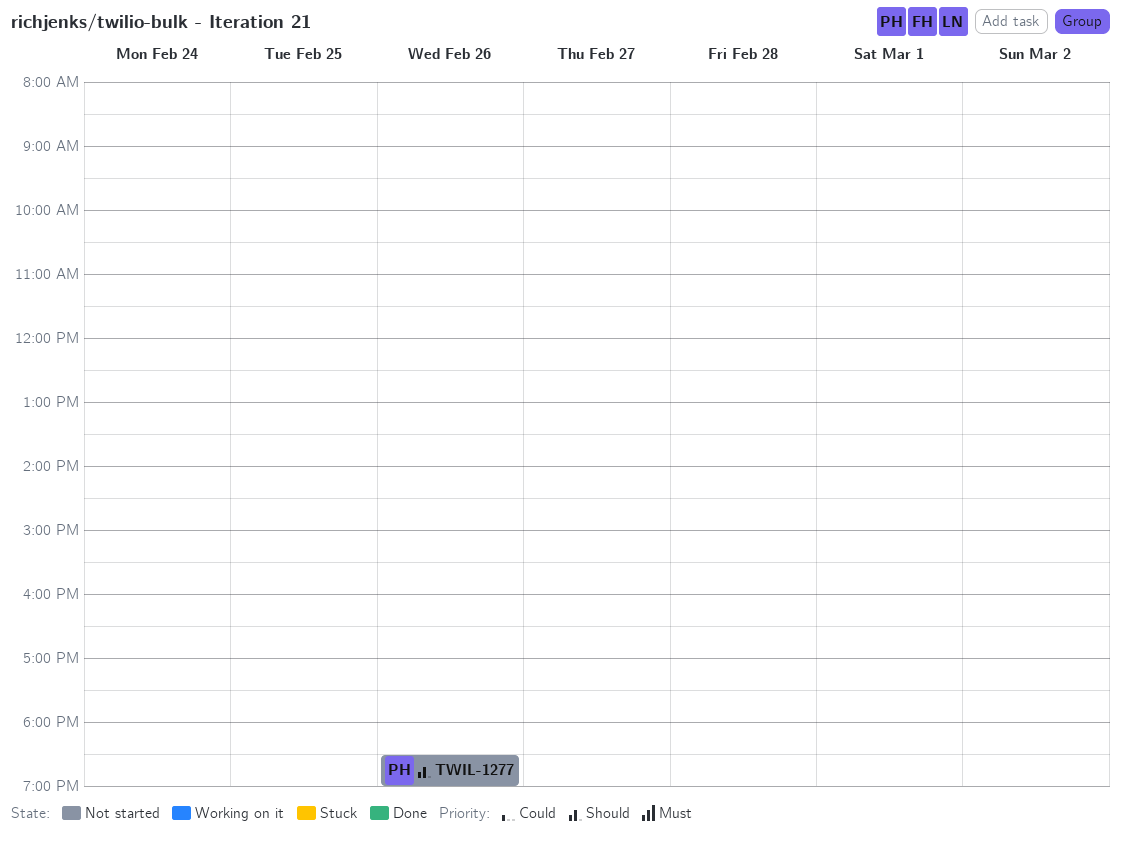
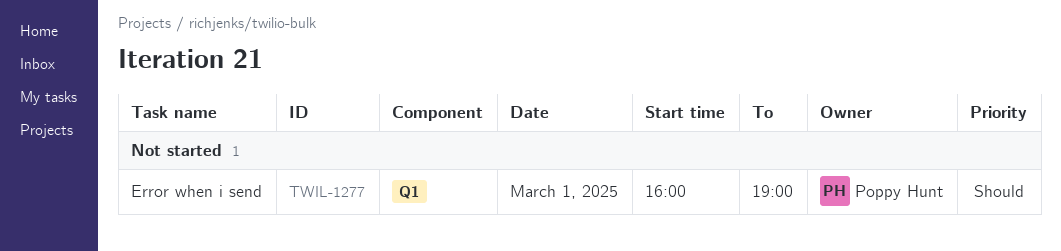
TWIL-1277, day: Feb 26 -> Mar 1
TWIL-1277, begins: 18:30 -> 16:00

